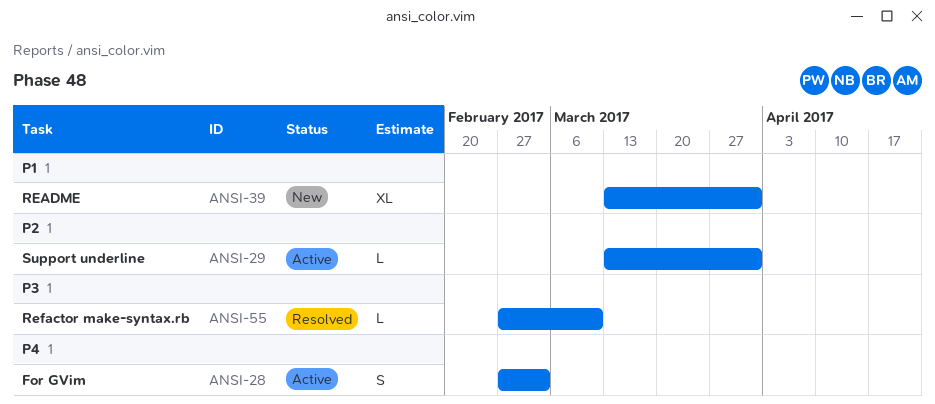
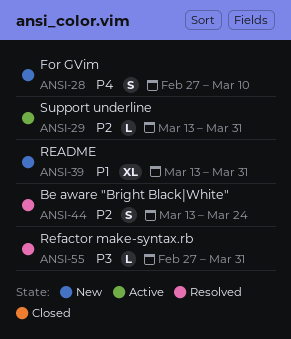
ANSI-28, status: Active -> New
ANSI-28, due: Mar 3 -> Mar 10
ANSI-44: none -> present
ANSI-55, due: Mar 10 -> Mar 31

